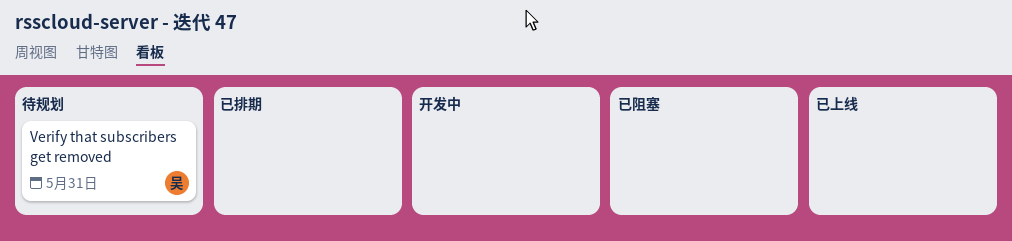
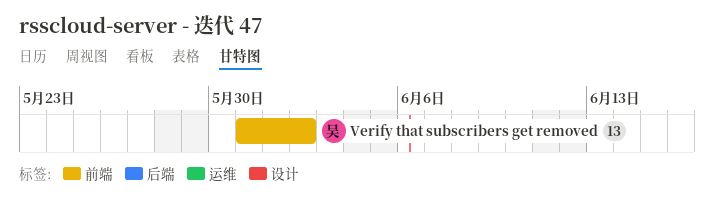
Verify that subscribers get removed, due: May 31 -> Jun 2

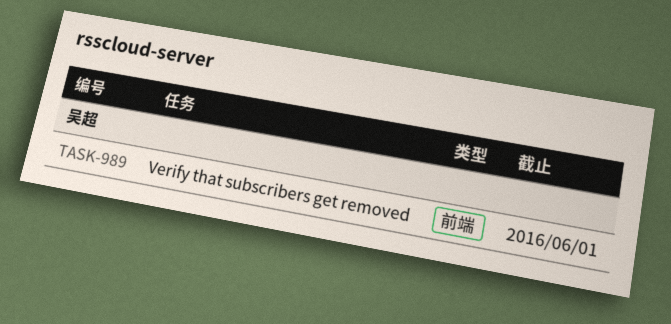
Verify that subscribers get removed, due: Jun 2 -> Jun 1

